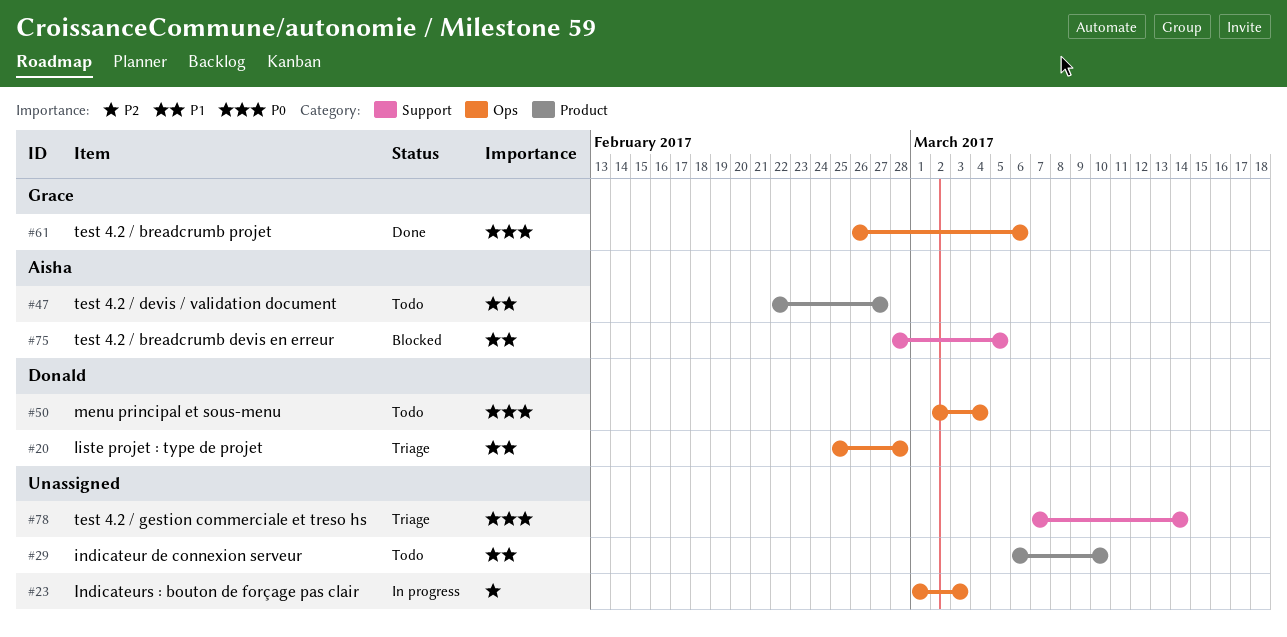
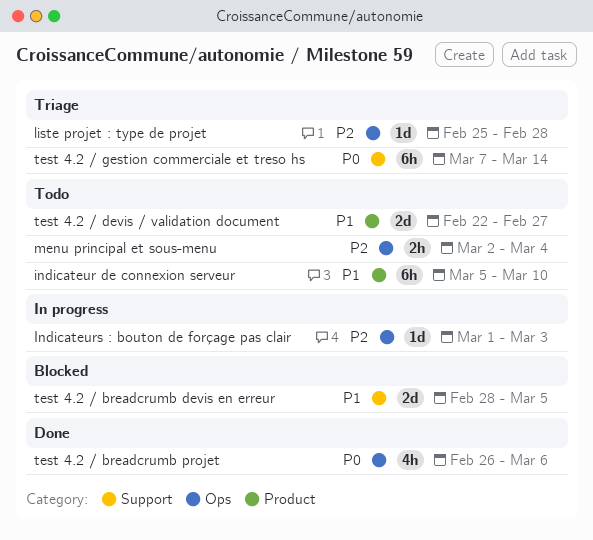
indicateur de connexion serveur, start: Mar 6 -> Mar 5
liste projet : type de projet, priority: P1 -> P2
menu principal et sous-menu, priority: P0 -> P2

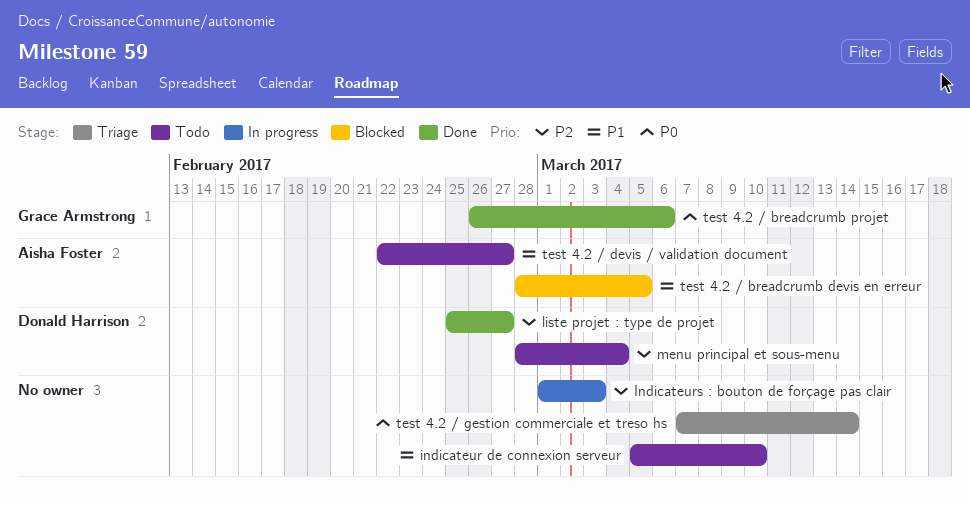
liste projet : type de projet, status: Triage -> Done
liste projet : type de projet, due: Feb 28 -> Feb 27
menu principal et sous-menu, start: Mar 2 -> Feb 28

